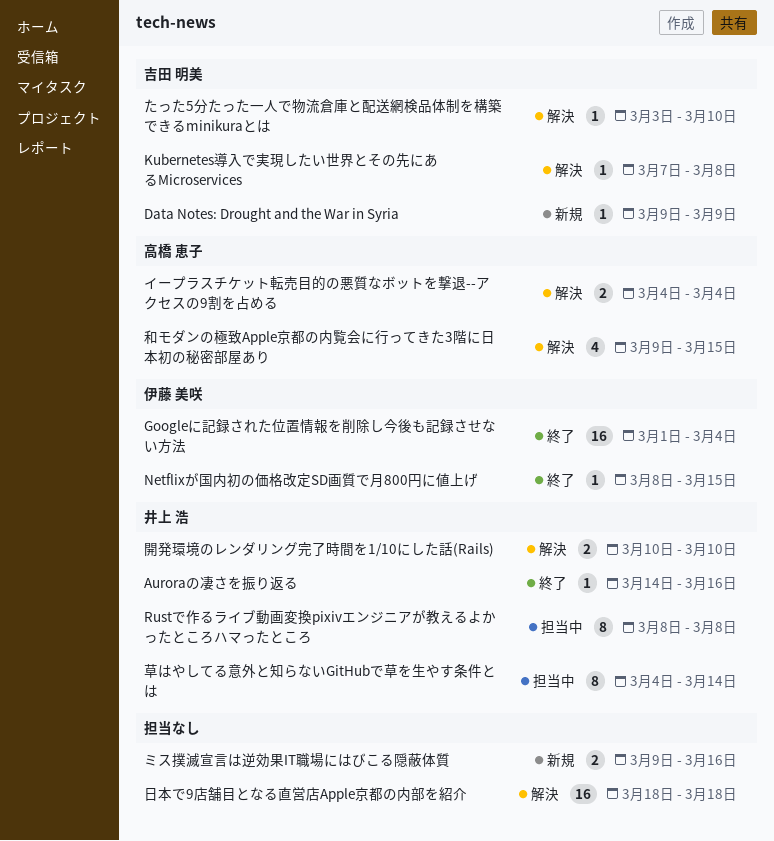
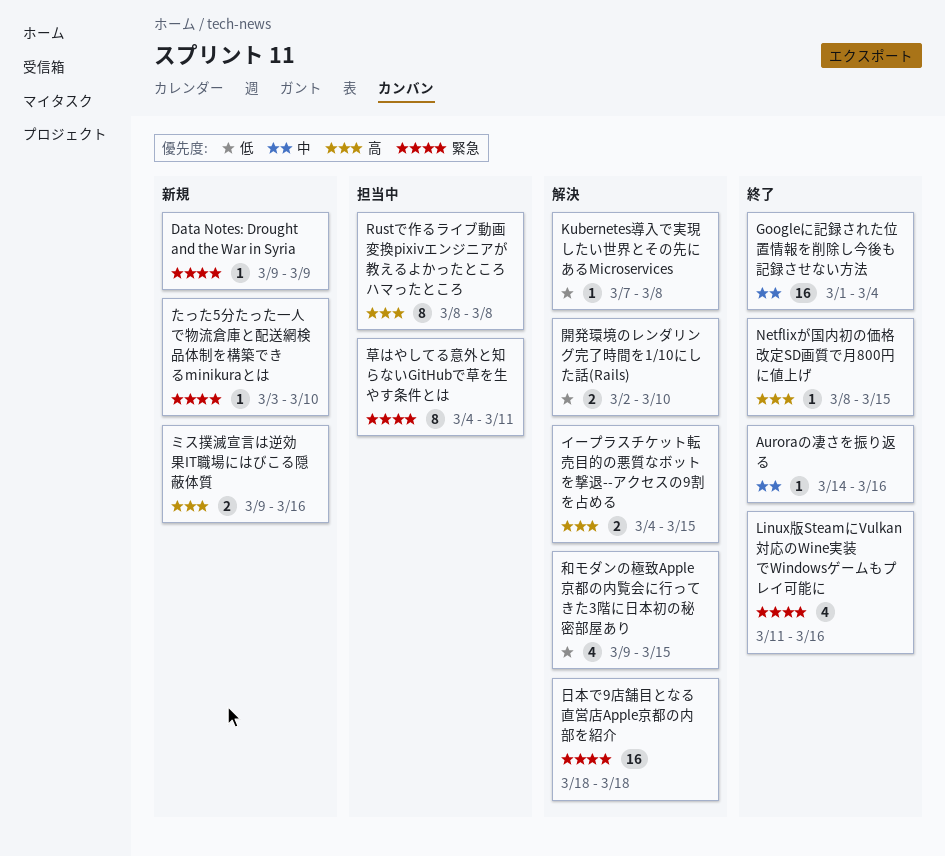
Linux版SteamにVulkan対応のWine実装でWindowsゲームもプレイ可能に: none -> present
たった5分たった一人で物流倉庫と配送網検品体制を構築できるminikuraとは, status: 解決 -> 新規
イープラスチケット転売目的の悪質なボットを撃退--アクセスの9割を占める, due: Mar 4 -> Mar 15
草はやしてる意外と知らないGitHubで草を生やす条件とは, due: Mar 14 -> Mar 11
開発環境のレンダリング完了時間を1/10にした話(Rails), start: Mar 10 -> Mar 2

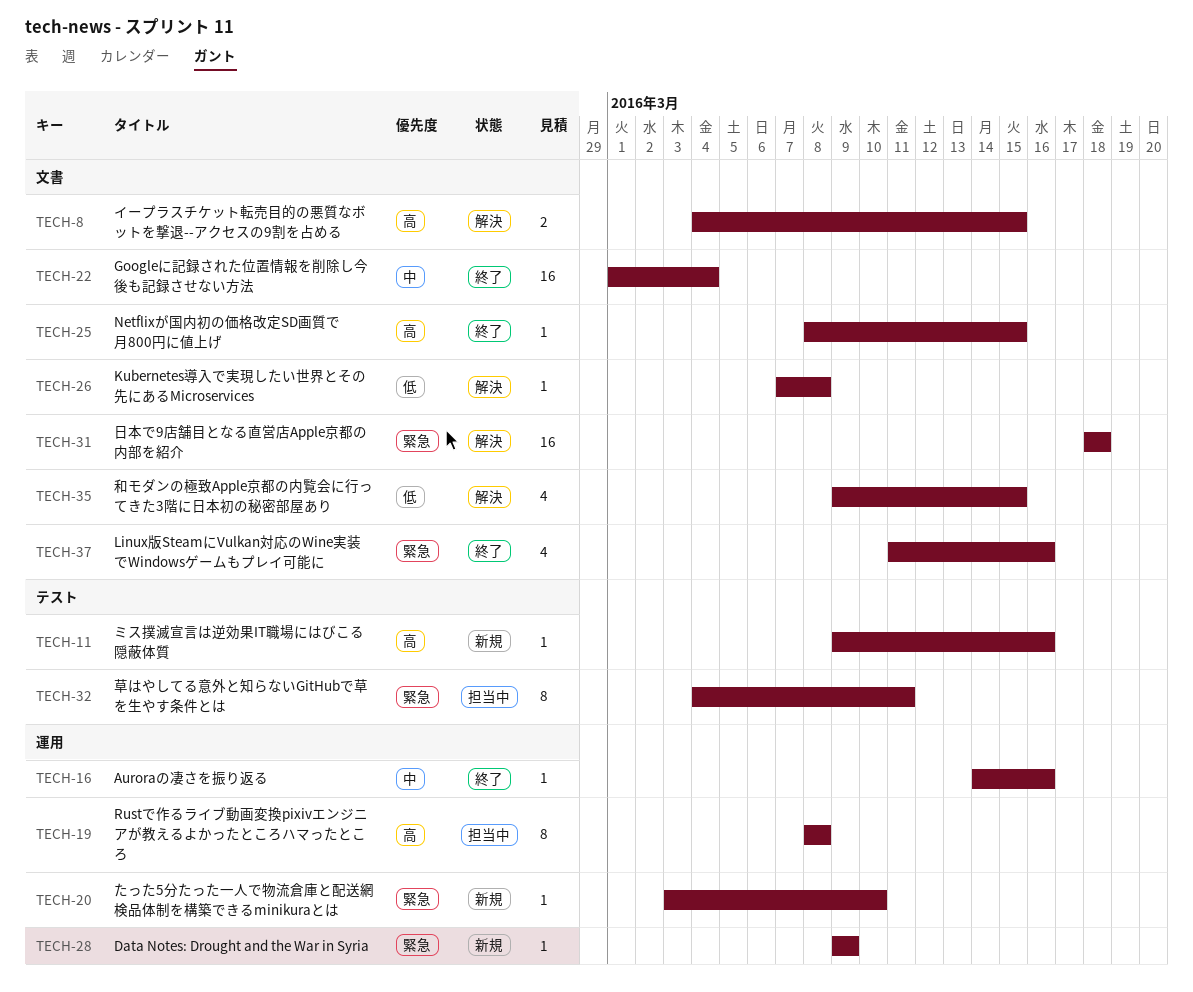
ミス撲滅宣言は逆効果IT職場にはびこる隠蔽体質, estimate: 2 -> 1
開発環境のレンダリング完了時間を1/10にした話(Rails): present -> none

